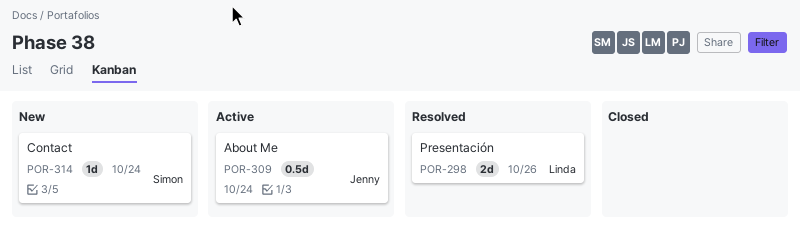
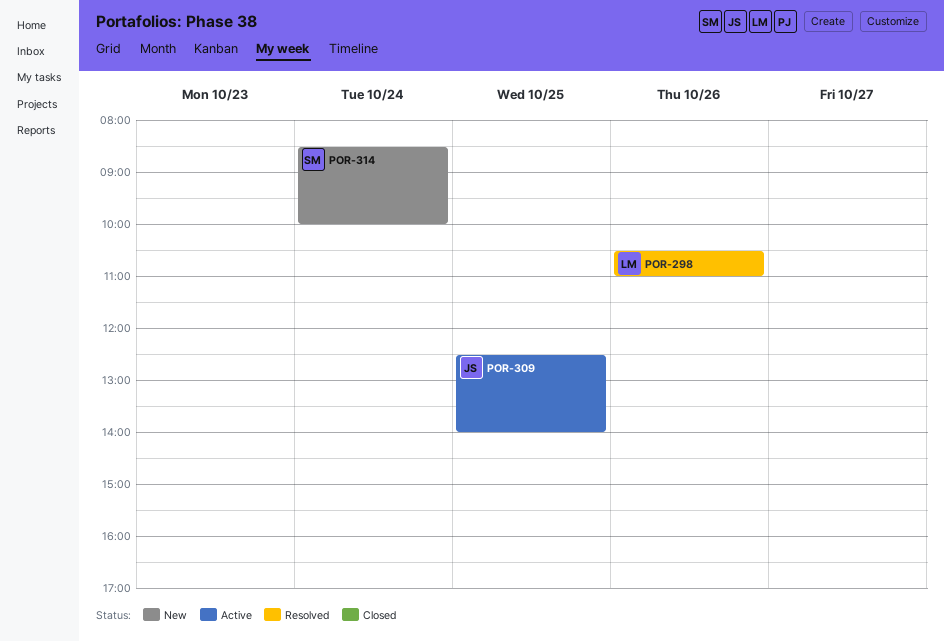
POR-309, day: Oct 24 -> Oct 25

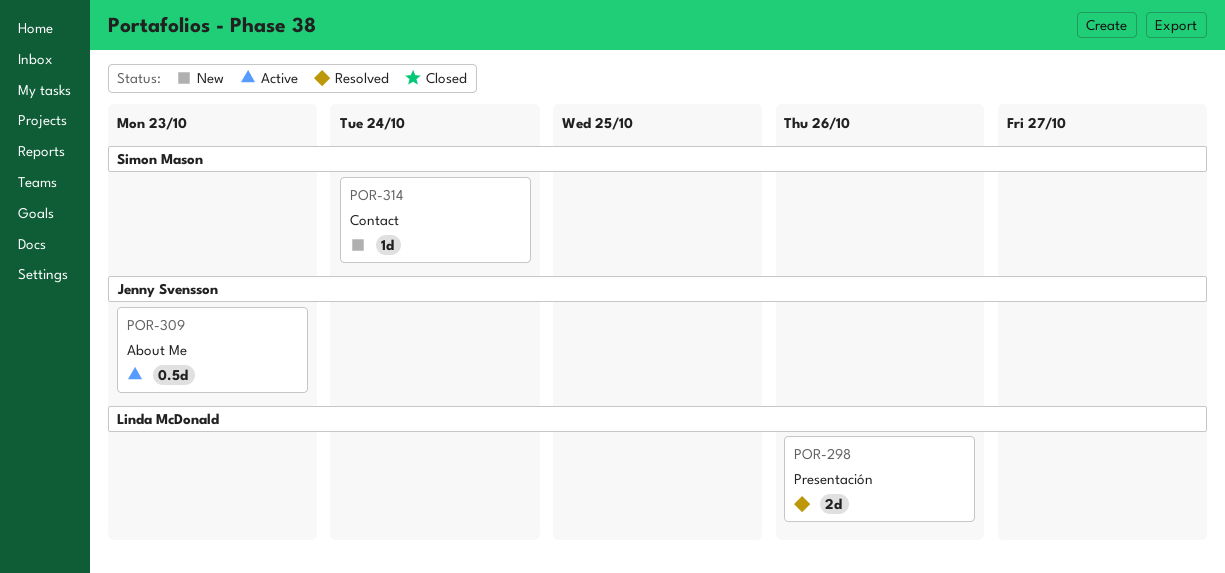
POR-309, day: Oct 25 -> Oct 23

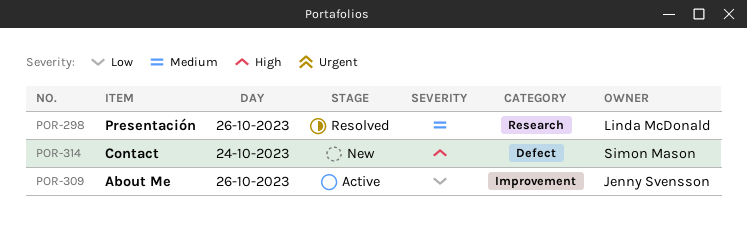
POR-309, day: Oct 23 -> Oct 26

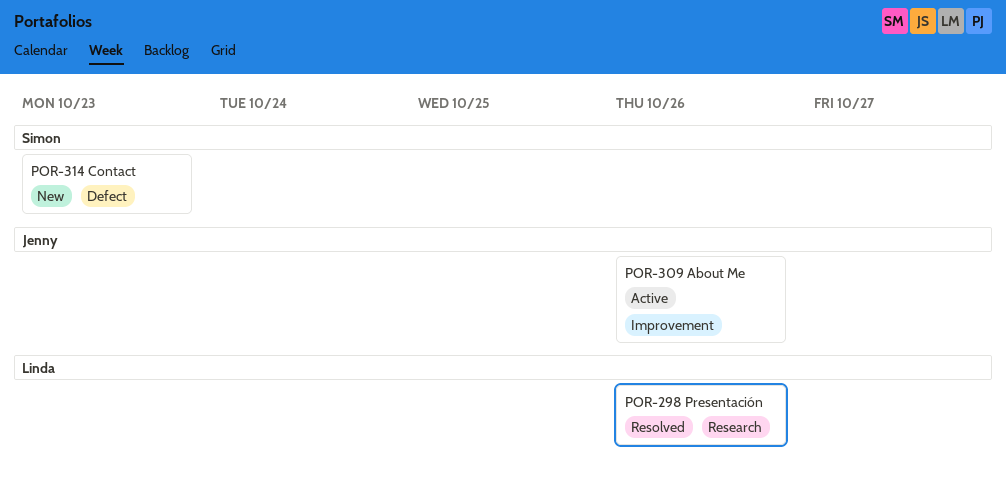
POR-314, day: Oct 24 -> Oct 23

